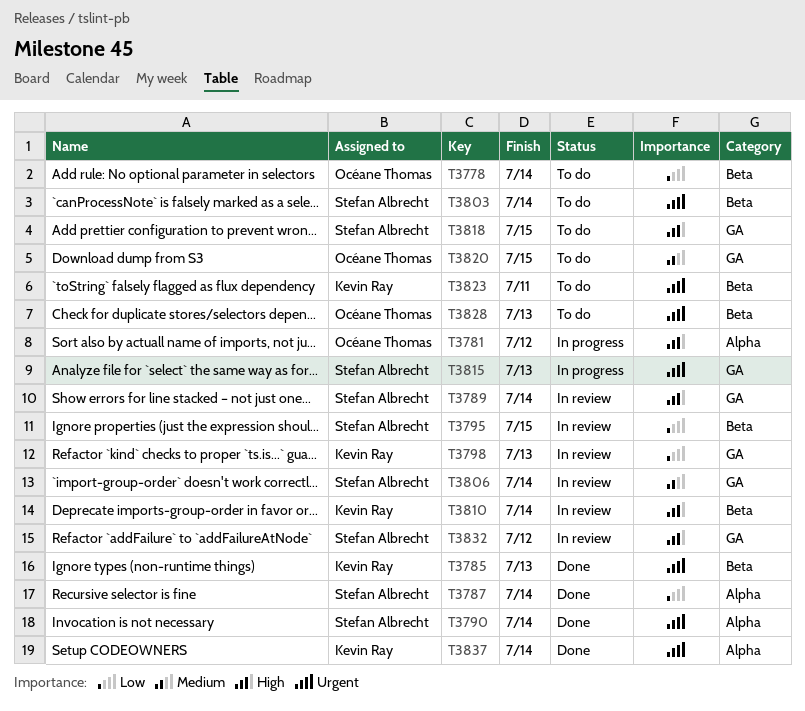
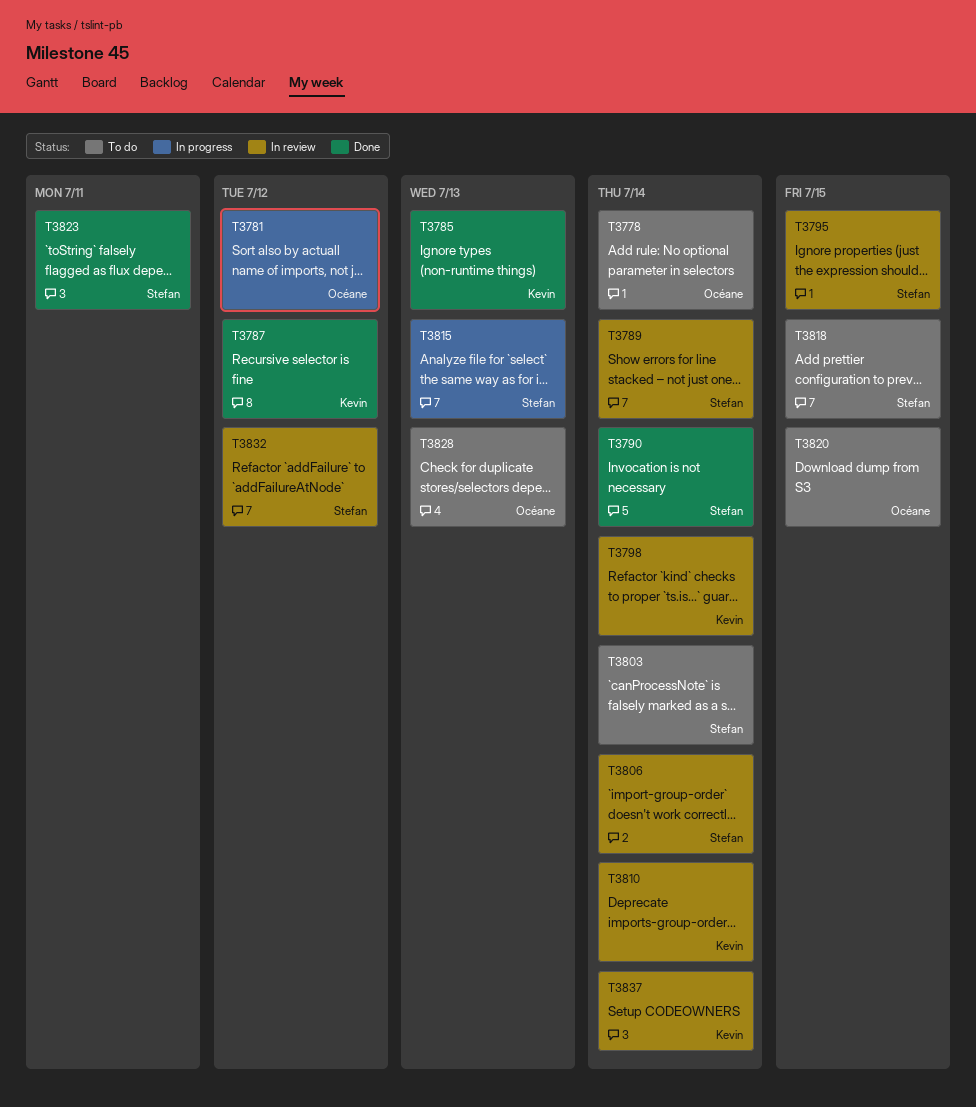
T3787, owner: Stefan Albrecht -> Kevin Ray
T3787, due: Jul 14 -> Jul 12
T3798, due: Jul 13 -> Jul 14
T3823, status: To do -> Done
T3823, owner: Kevin Ray -> Stefan Albrecht
T3837, status: Done -> In review

